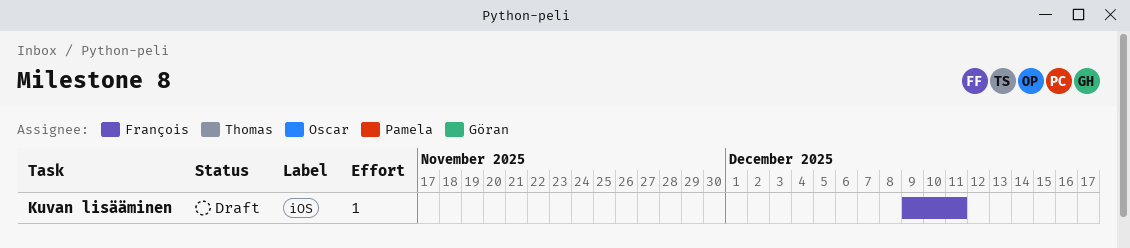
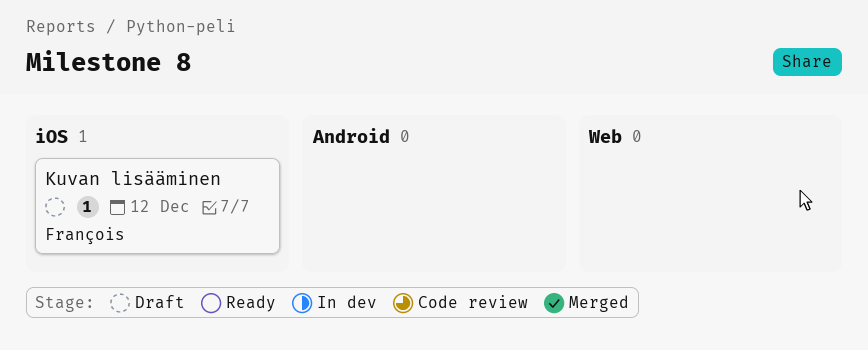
Kuvan lisääminen, due: Dec 11 -> Dec 12

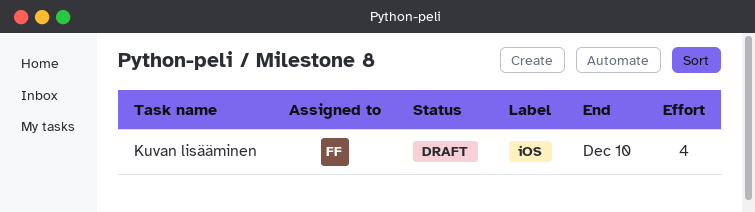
Kuvan lisääminen, estimate: 1 -> 4
Kuvan lisääminen, due: Dec 12 -> Dec 10

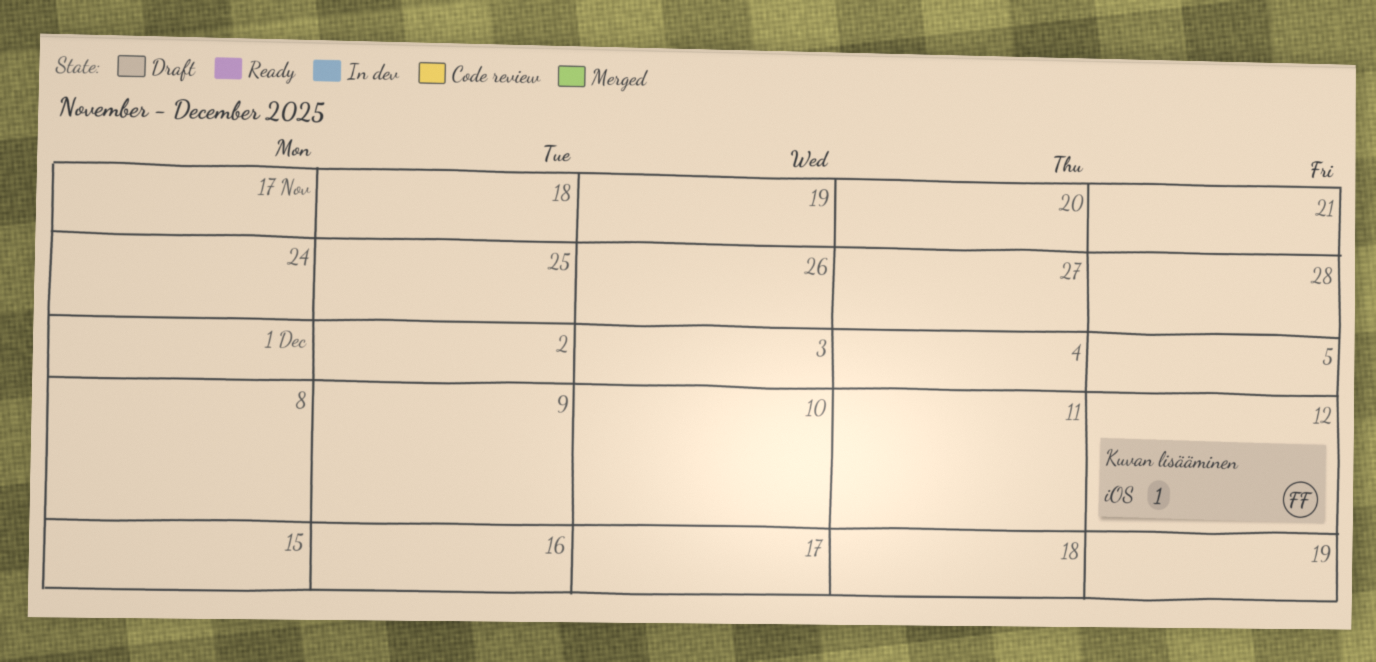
Kuvan lisääminen, estimate: 4 -> 1
Kuvan lisääminen, due: Dec 10 -> Dec 12

